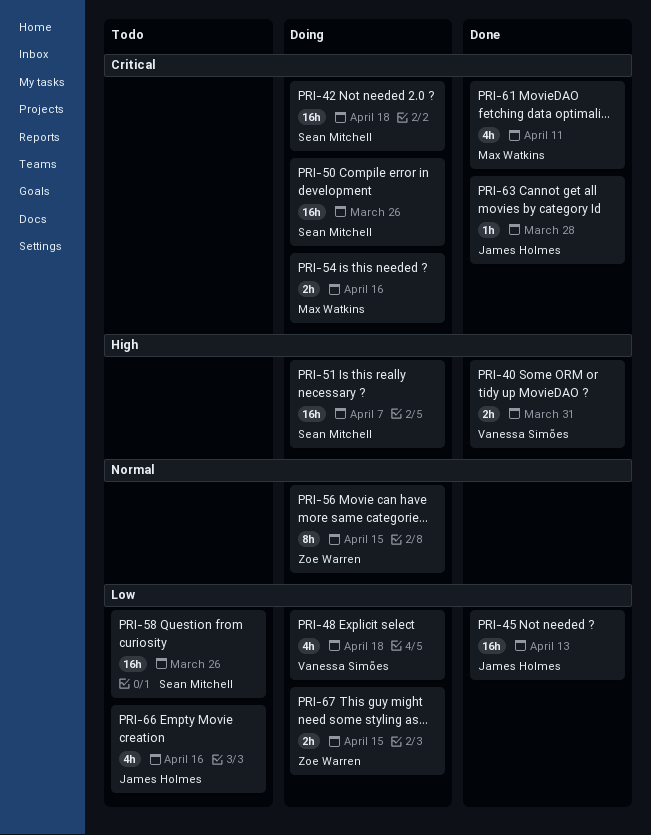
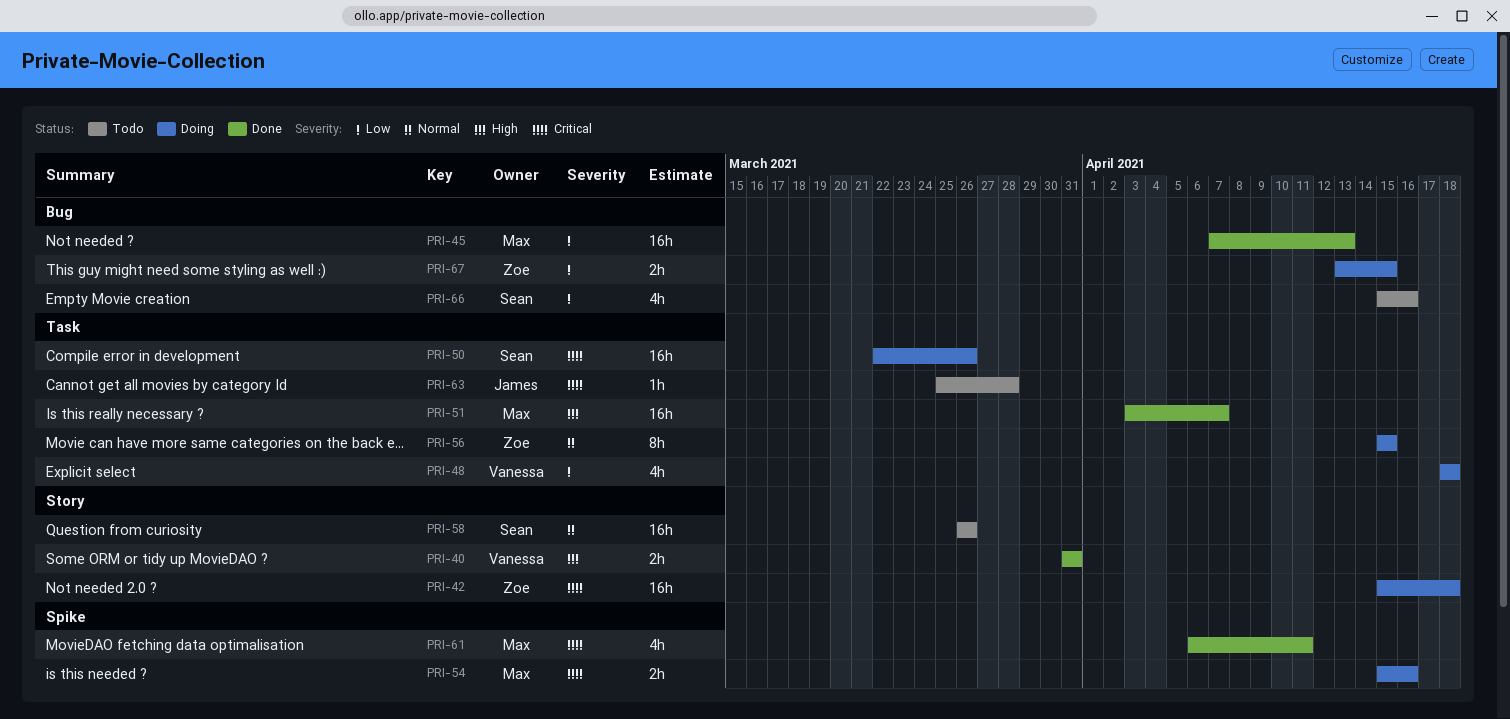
PRI-42, owner: Sean Mitchell -> Zoe Warren
PRI-45, owner: James Holmes -> Max Watkins
PRI-51, status: Doing -> Done
PRI-51, owner: Sean Mitchell -> Max Watkins
PRI-58, priority: Low -> Normal
PRI-63, status: Done -> Todo
PRI-66, owner: James Holmes -> Sean Mitchell

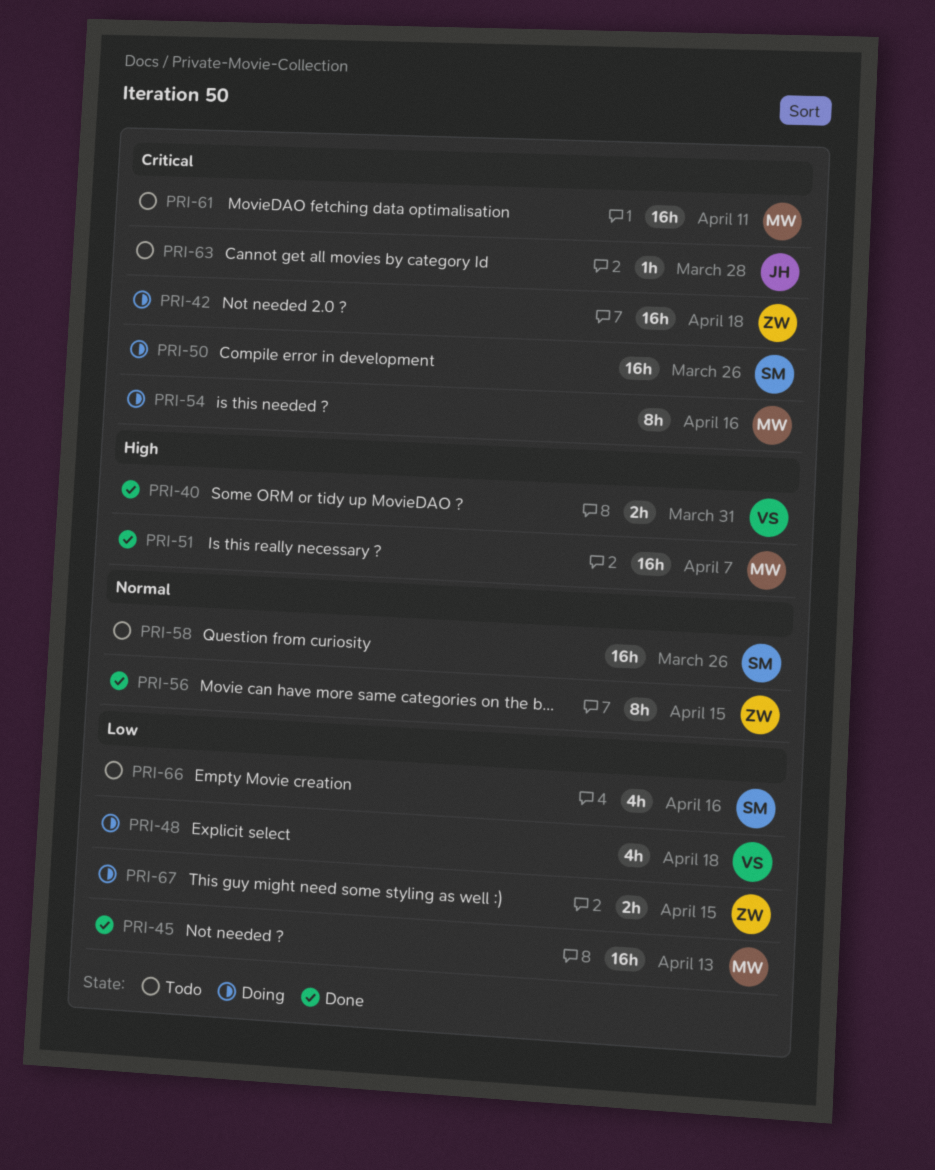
PRI-54, estimate: 2h -> 8h
PRI-56, status: Doing -> Done
PRI-61, status: Done -> Todo
PRI-61, estimate: 4h -> 16h

